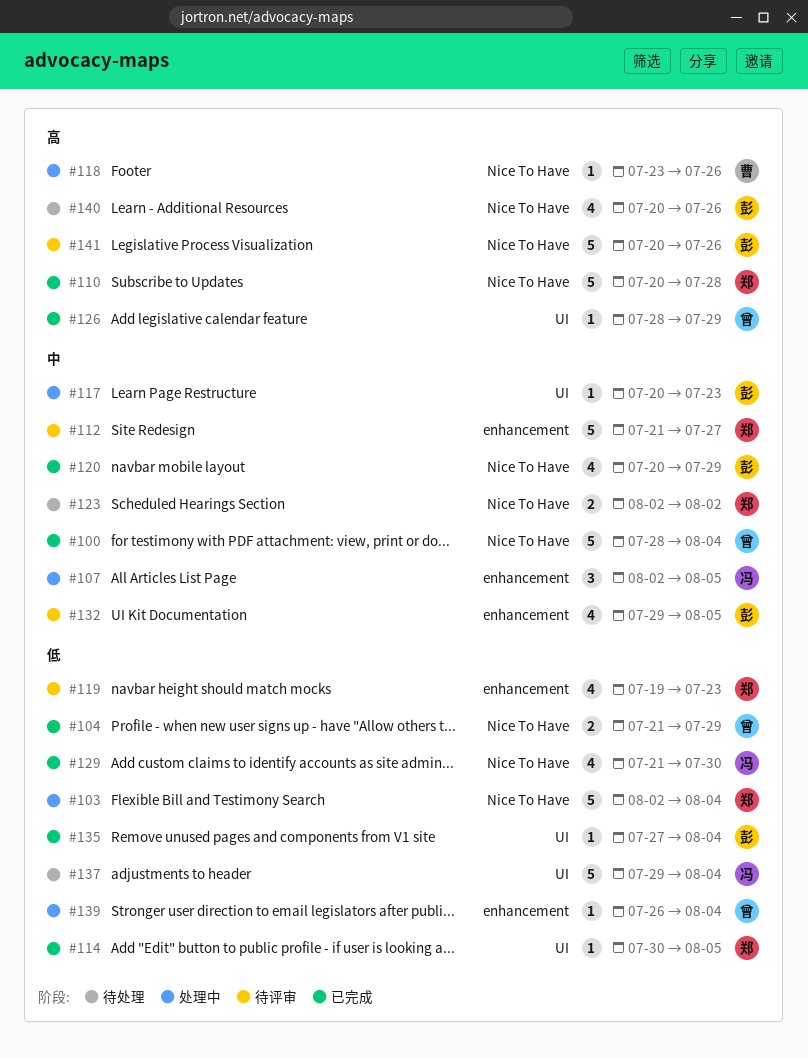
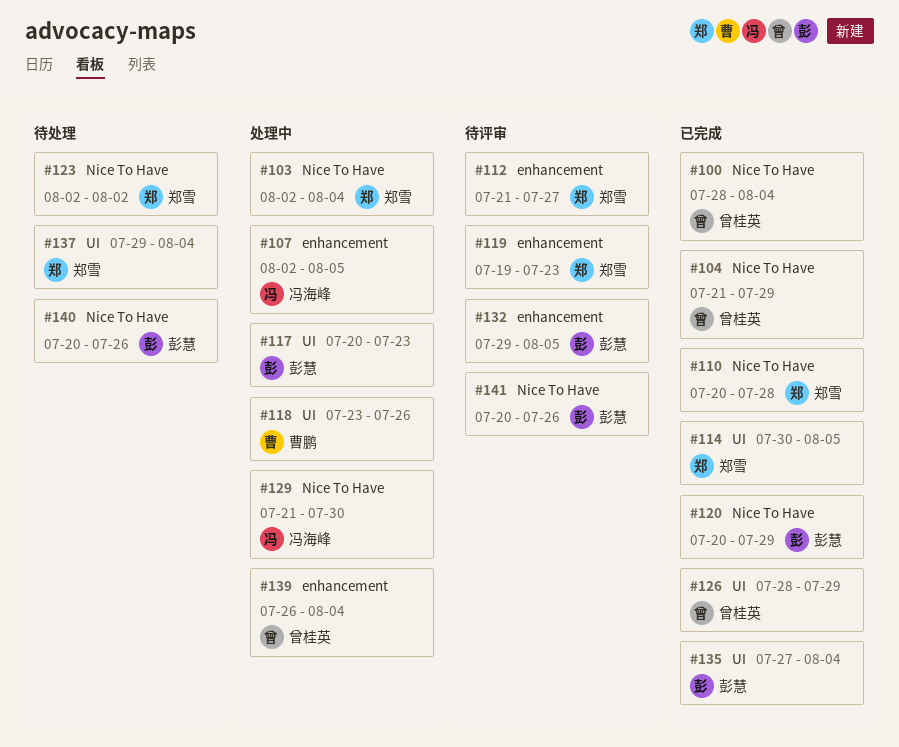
#118, label: Nice To Have -> UI
#129, status: 已完成 -> 处理中
#137, owner: 冯海峰 -> 郑雪

